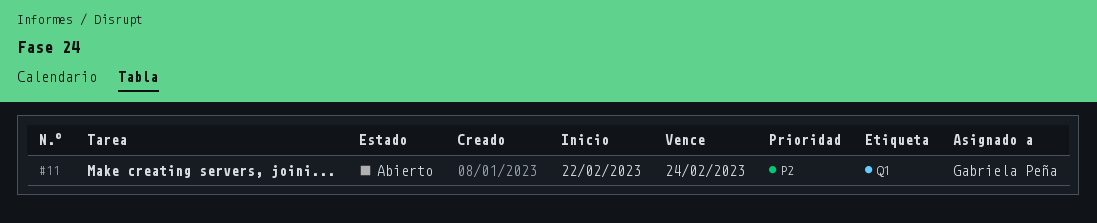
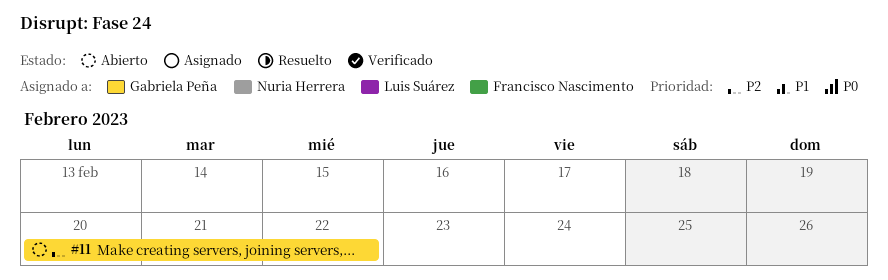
#11, start: Feb 22 -> Feb 20
#11, due: Feb 24 -> Feb 22

